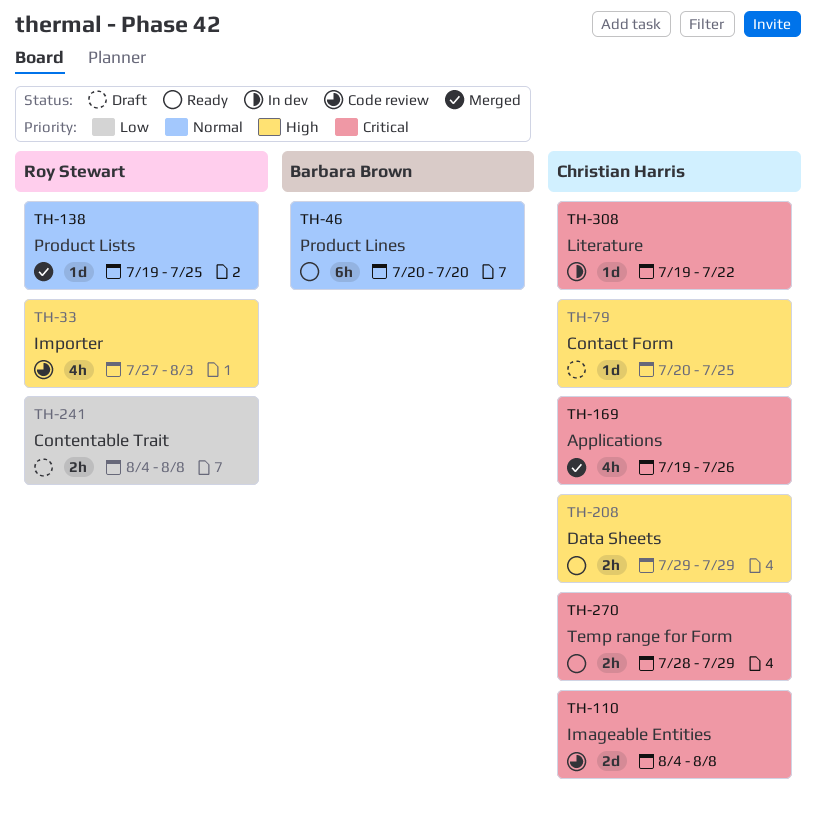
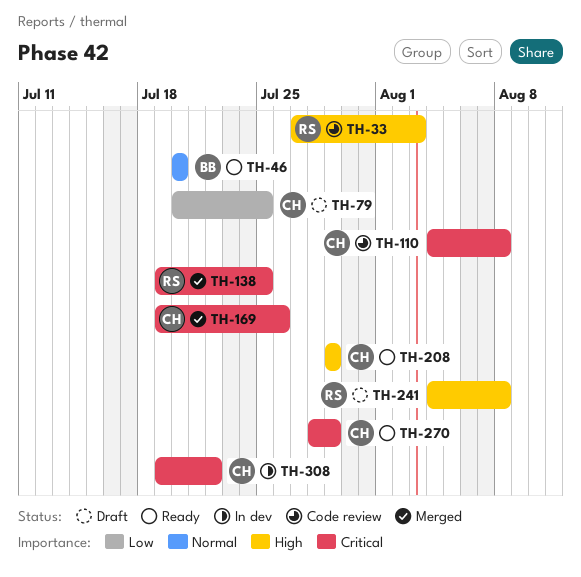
TH-79, priority: High -> Low
TH-138, priority: Normal -> Critical
TH-241, priority: Low -> High

